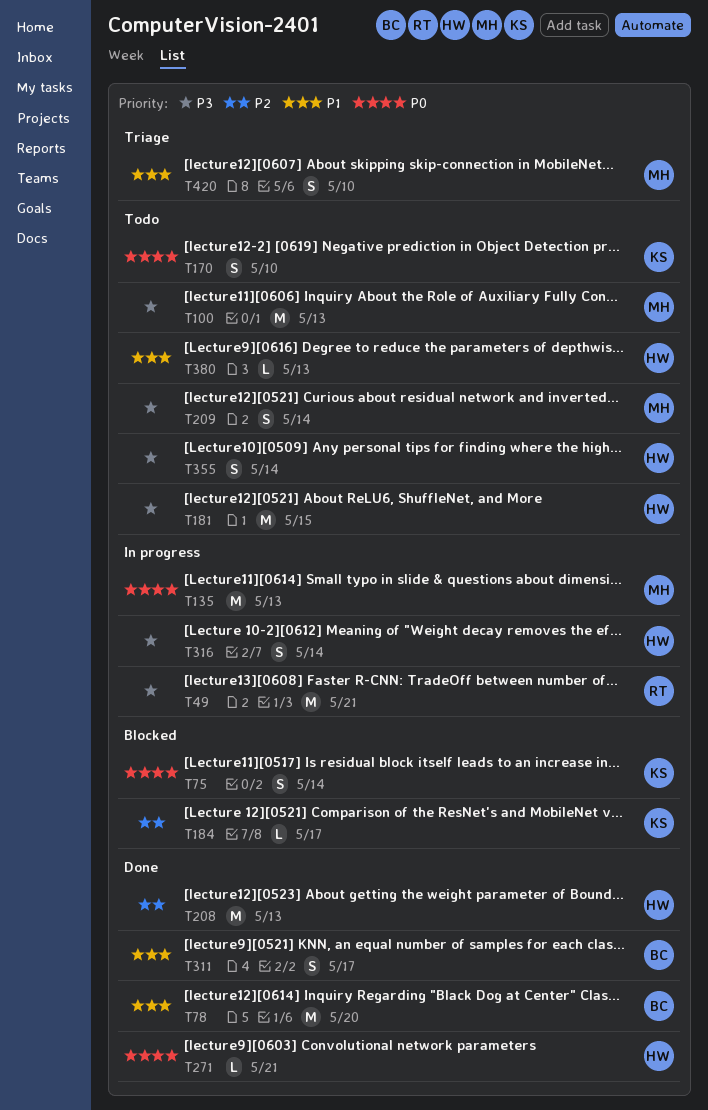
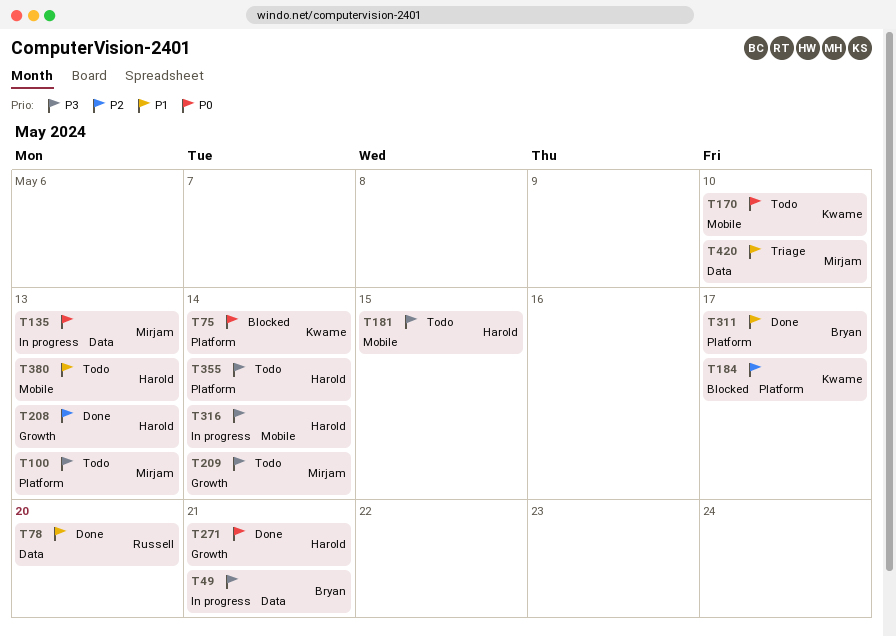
T49, owner: Russell -> Bryan
T78, owner: Bryan -> Russell

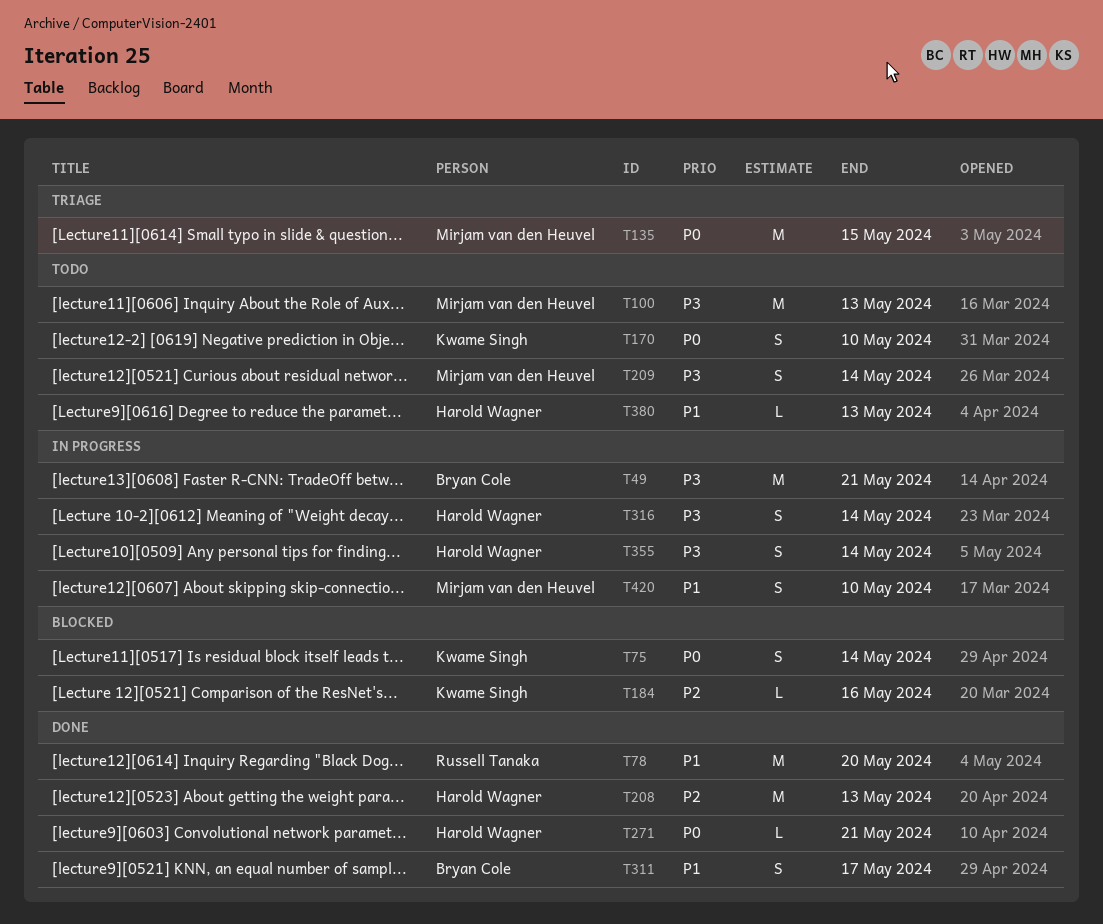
T135, status: In progress -> Triage
T135, due: May 13 -> May 15
T181: present -> none
T184, due: May 17 -> May 16
T355, status: Todo -> In progress
T420, status: Triage -> In progress

